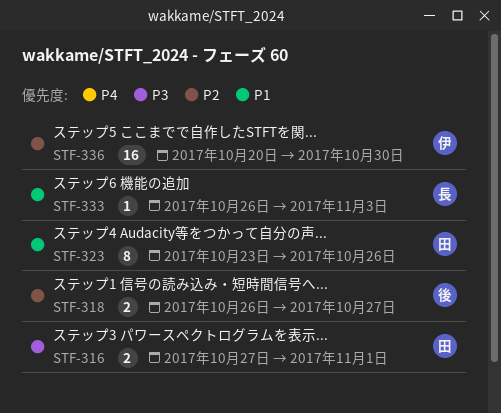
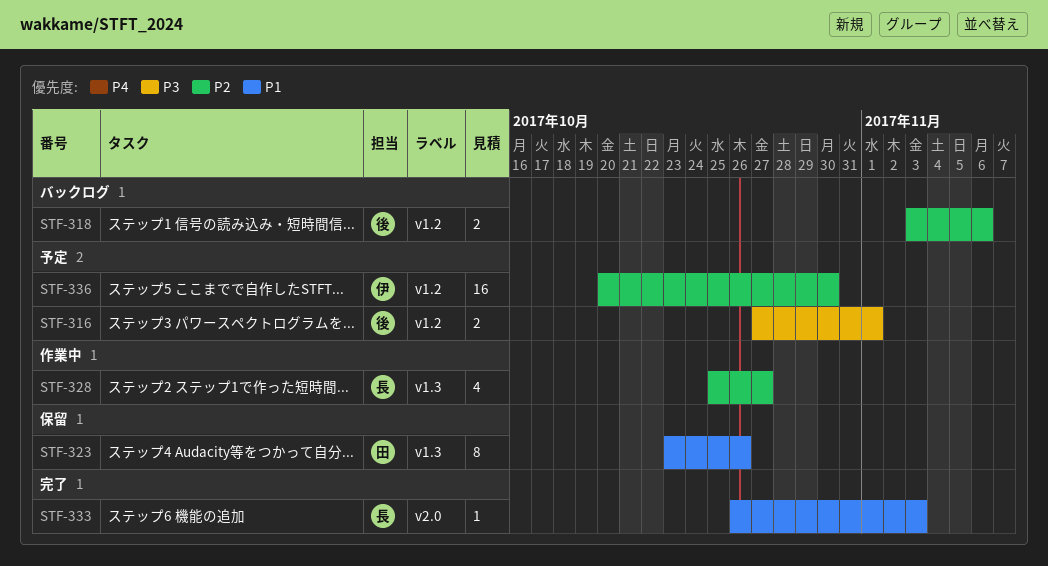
STF-316, owner: 田 -> 後
STF-318, start: Oct 26 -> Nov 3
STF-318, due: Oct 27 -> Nov 6
STF-328: none -> present

